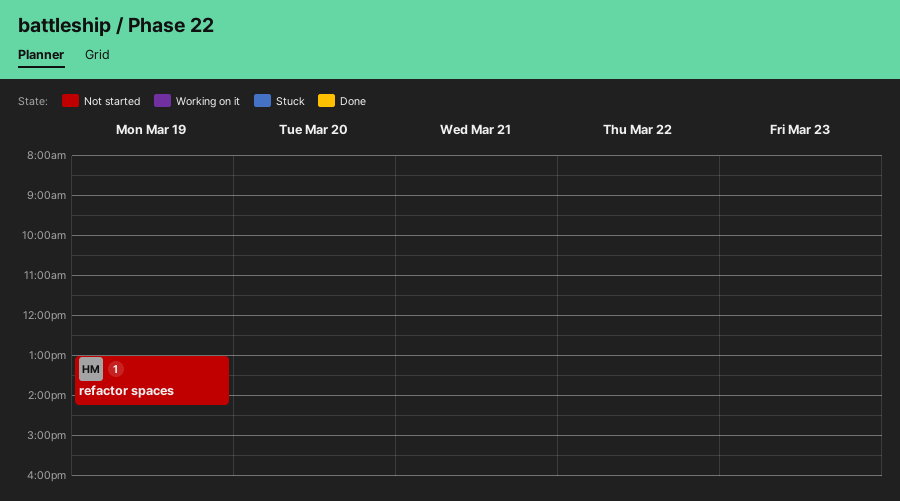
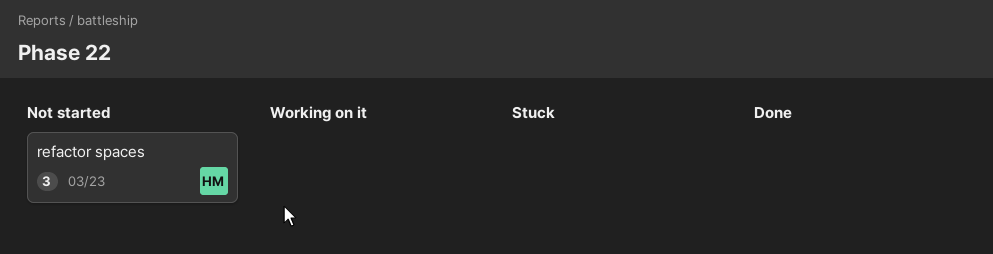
refactor spaces, estimate: 1 -> 3
refactor spaces, day: Mar 19 -> Mar 23

